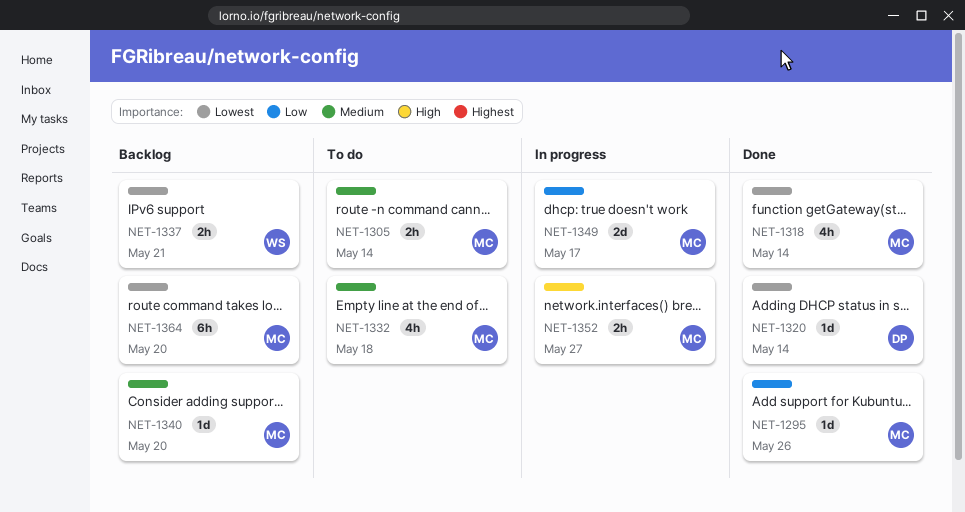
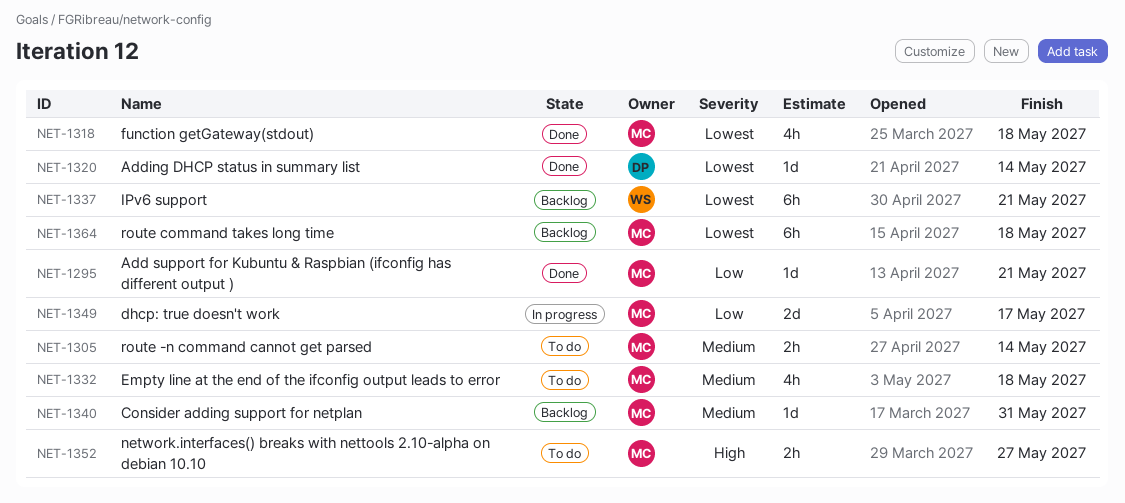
NET-1295, due: May 26 -> May 21
NET-1318, due: May 14 -> May 18
NET-1337, estimate: 2h -> 6h
NET-1340, due: May 20 -> May 31
NET-1352, status: In progress -> To do
NET-1364, due: May 20 -> May 18

